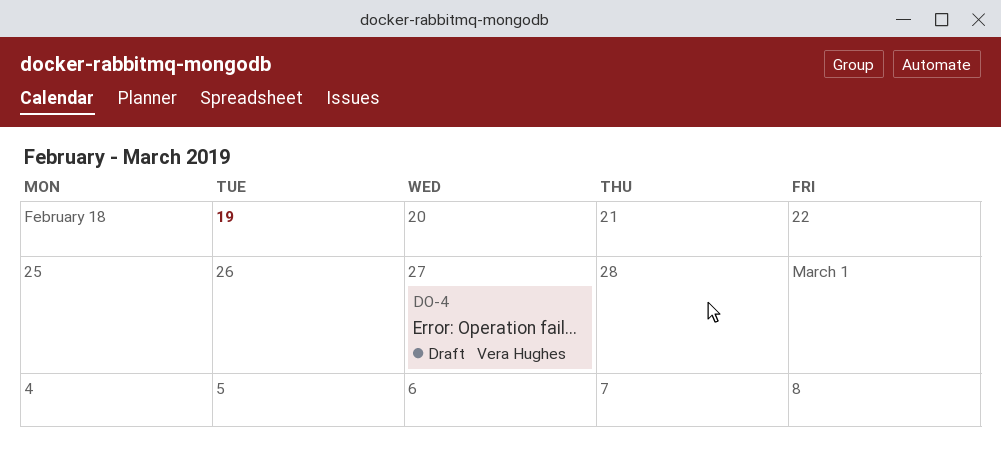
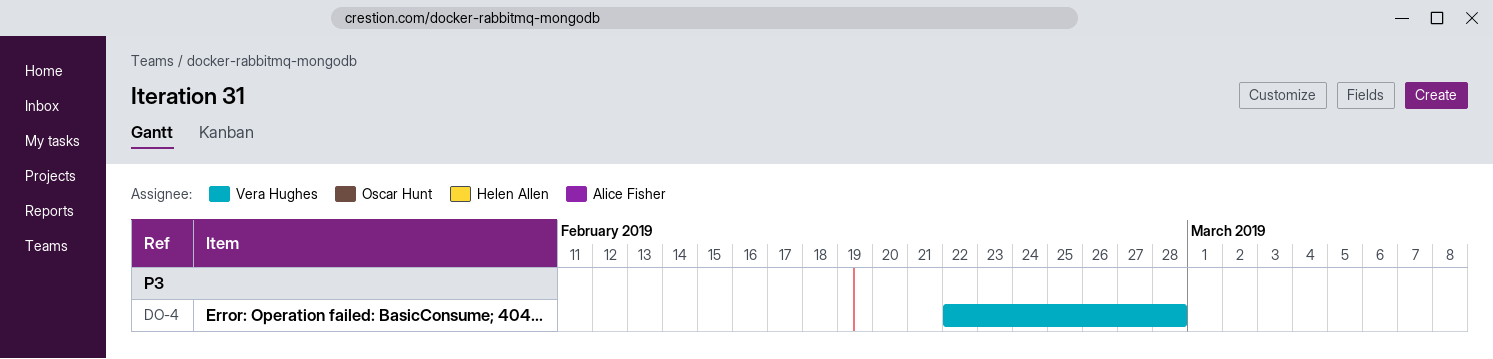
DO-4, due: Feb 27 -> Feb 28

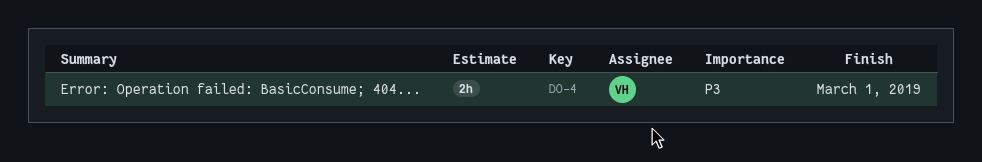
DO-4, due: Feb 28 -> Mar 1

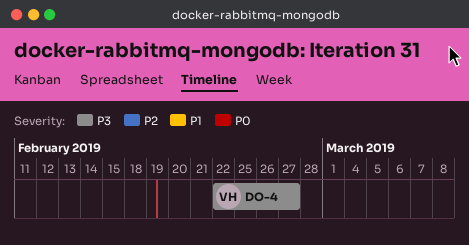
DO-4, due: Mar 1 -> Feb 27

